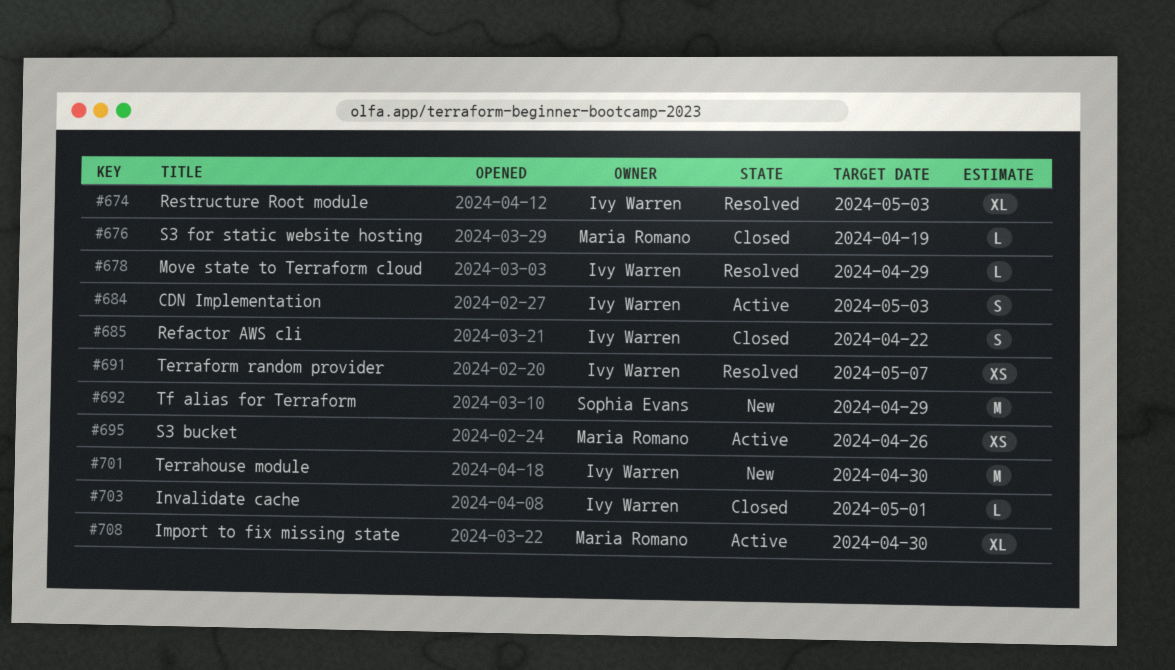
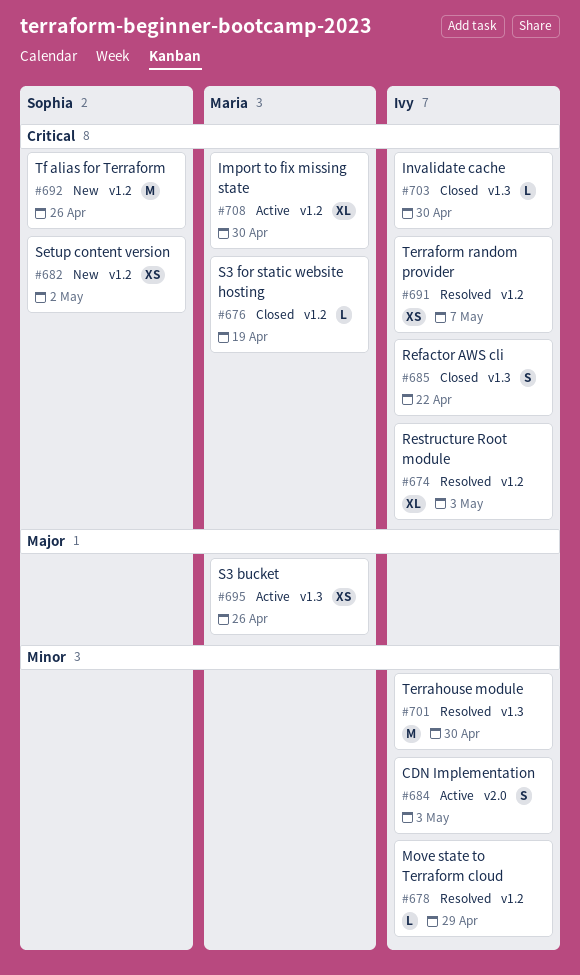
#682: none -> present
#692, due: Apr 29 -> Apr 26
#701, status: New -> Resolved
#703, due: May 1 -> Apr 30

